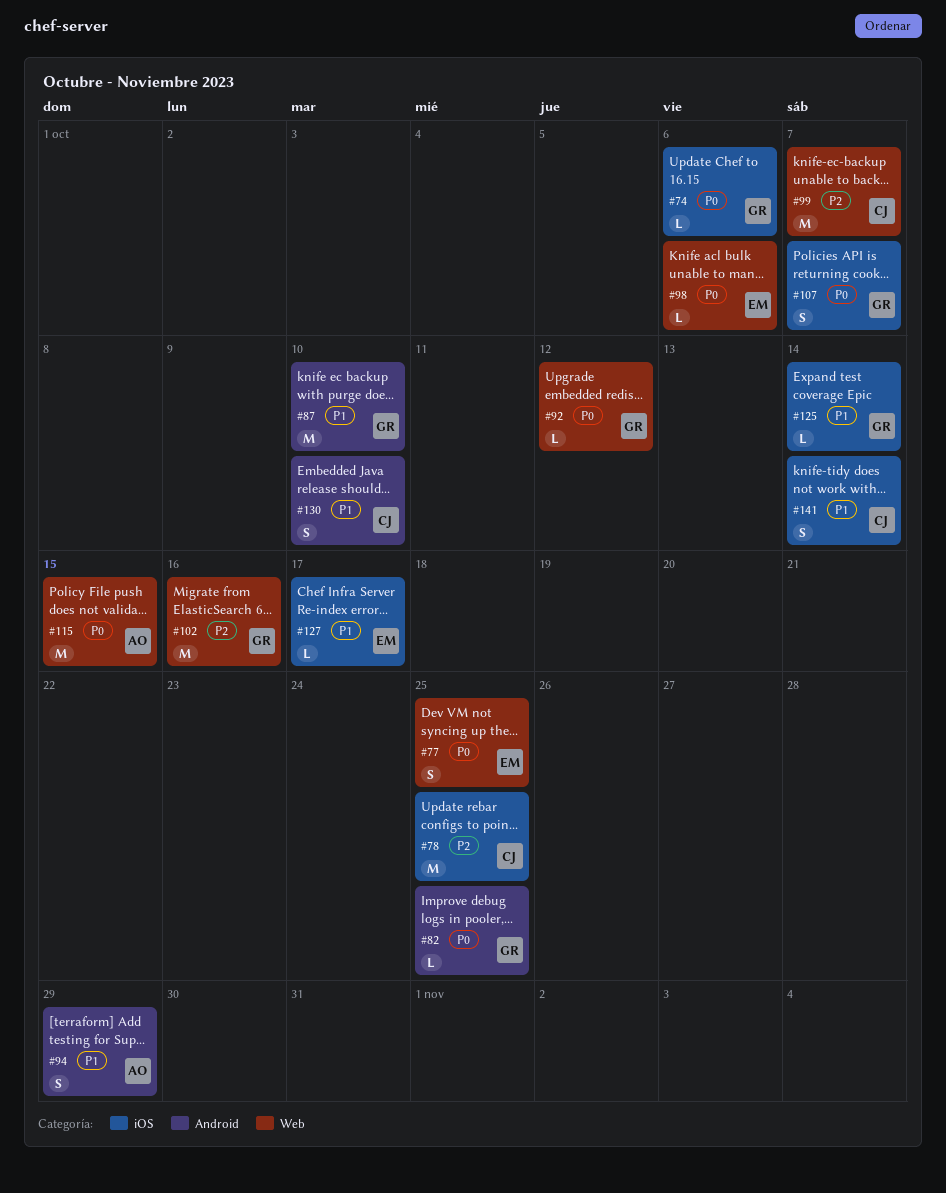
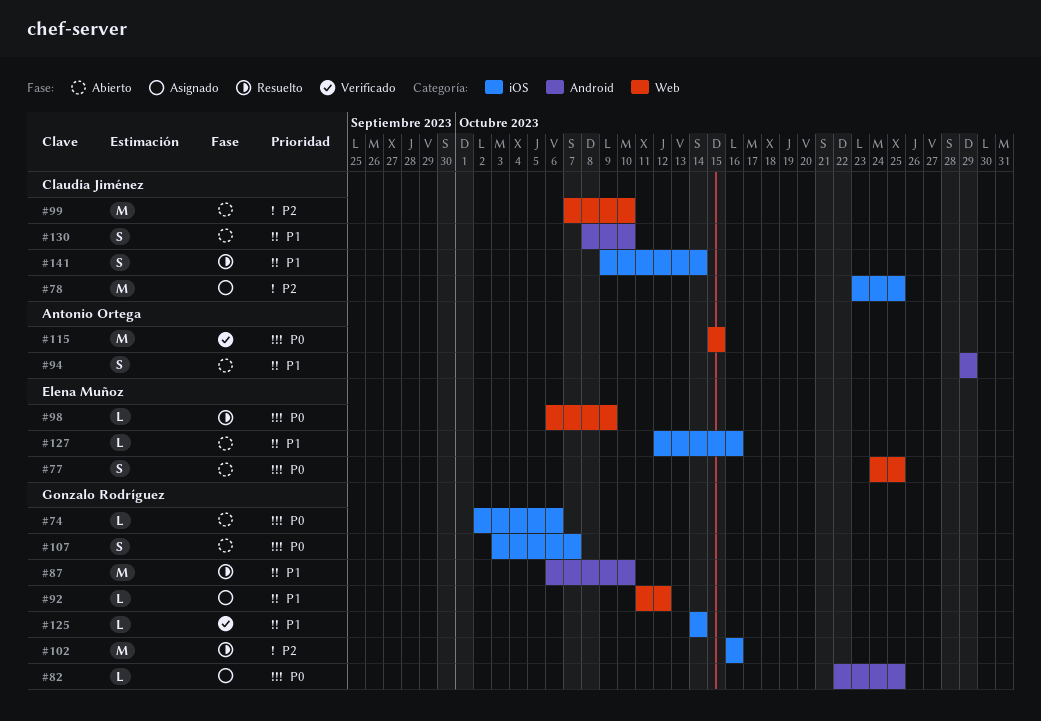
#92, priority: P0 -> P1
#98, due: Oct 6 -> Oct 9
#99, due: Oct 7 -> Oct 10
#102, label: Web -> iOS
#127, due: Oct 17 -> Oct 16

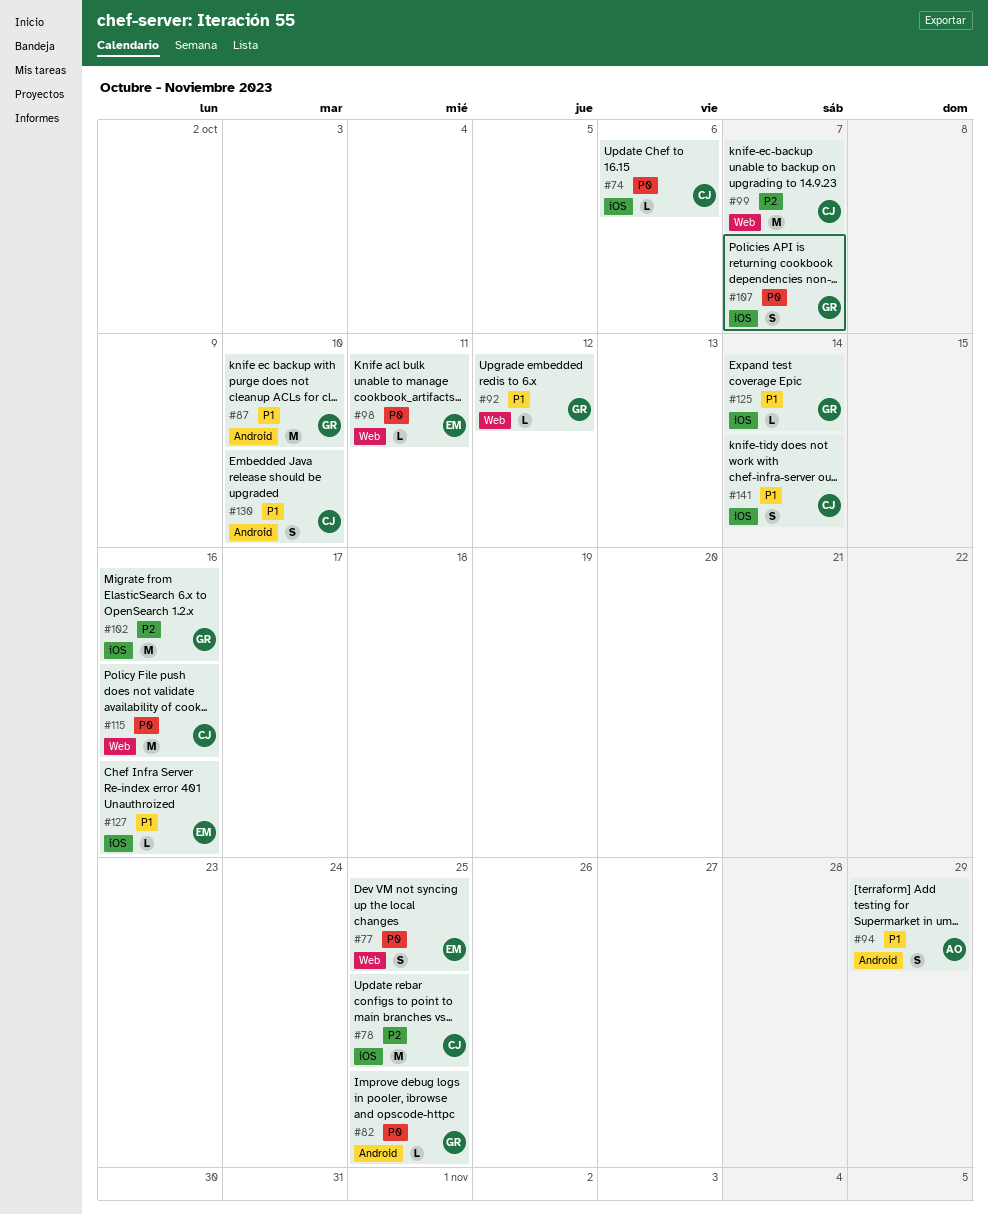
#74, owner: Gonzalo Rodríguez -> Claudia Jiménez
#98, due: Oct 9 -> Oct 11
#99, due: Oct 10 -> Oct 7
#115, owner: Antonio Ortega -> Claudia Jiménez
#115, due: Oct 15 -> Oct 16

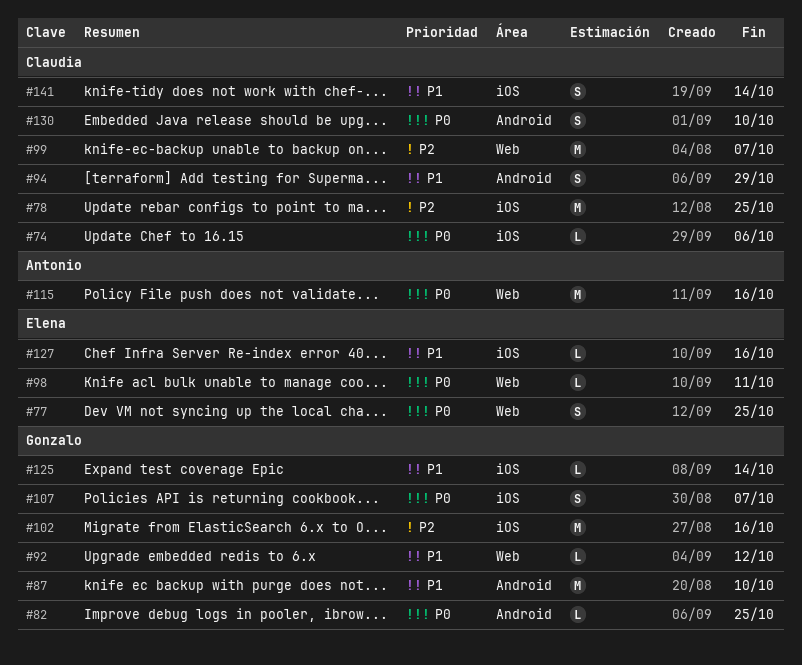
#94, owner: Antonio -> Claudia
#115, owner: Claudia -> Antonio
#130, priority: P1 -> P0

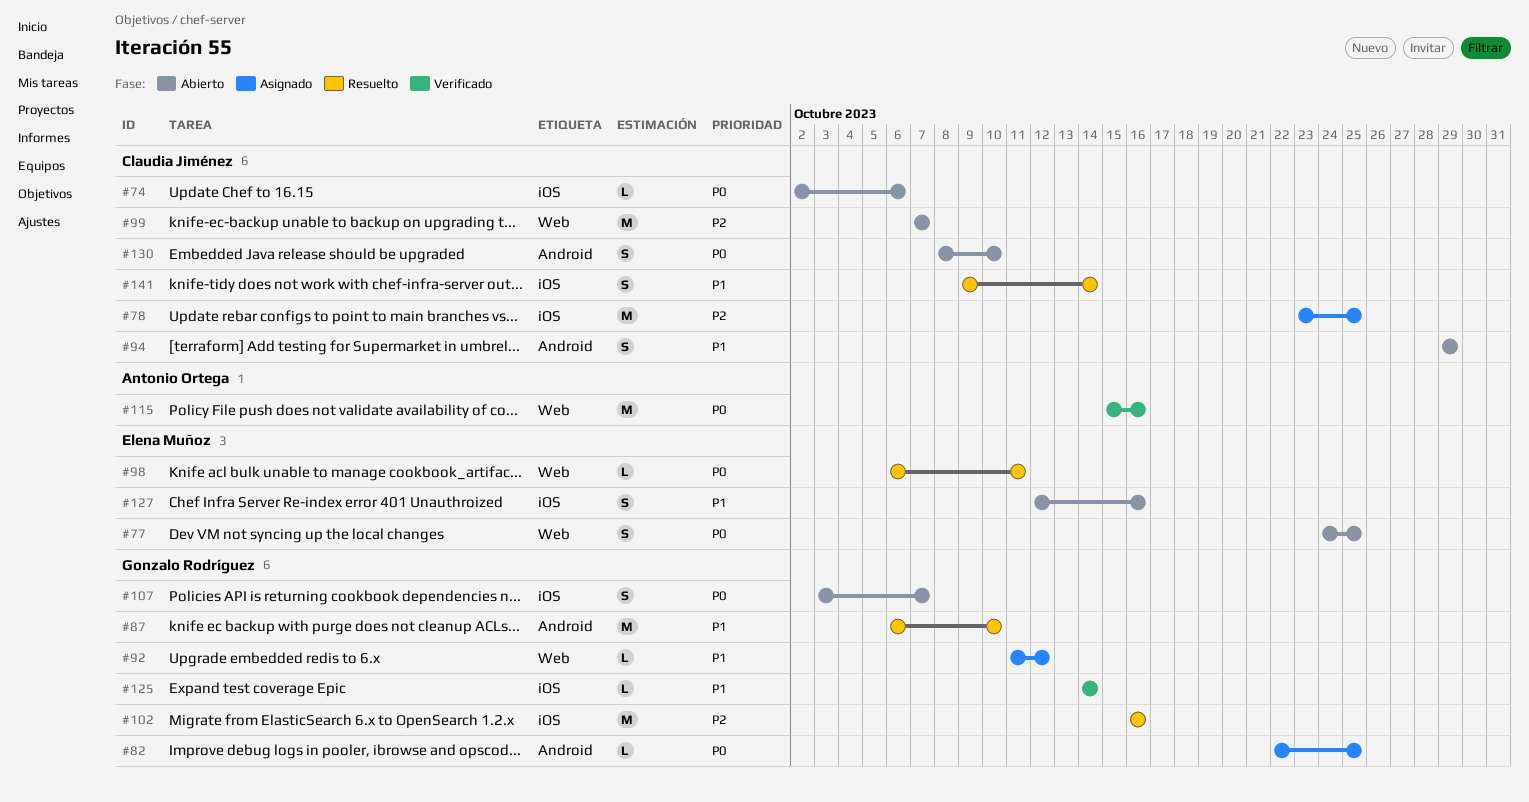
#127, estimate: L -> S

